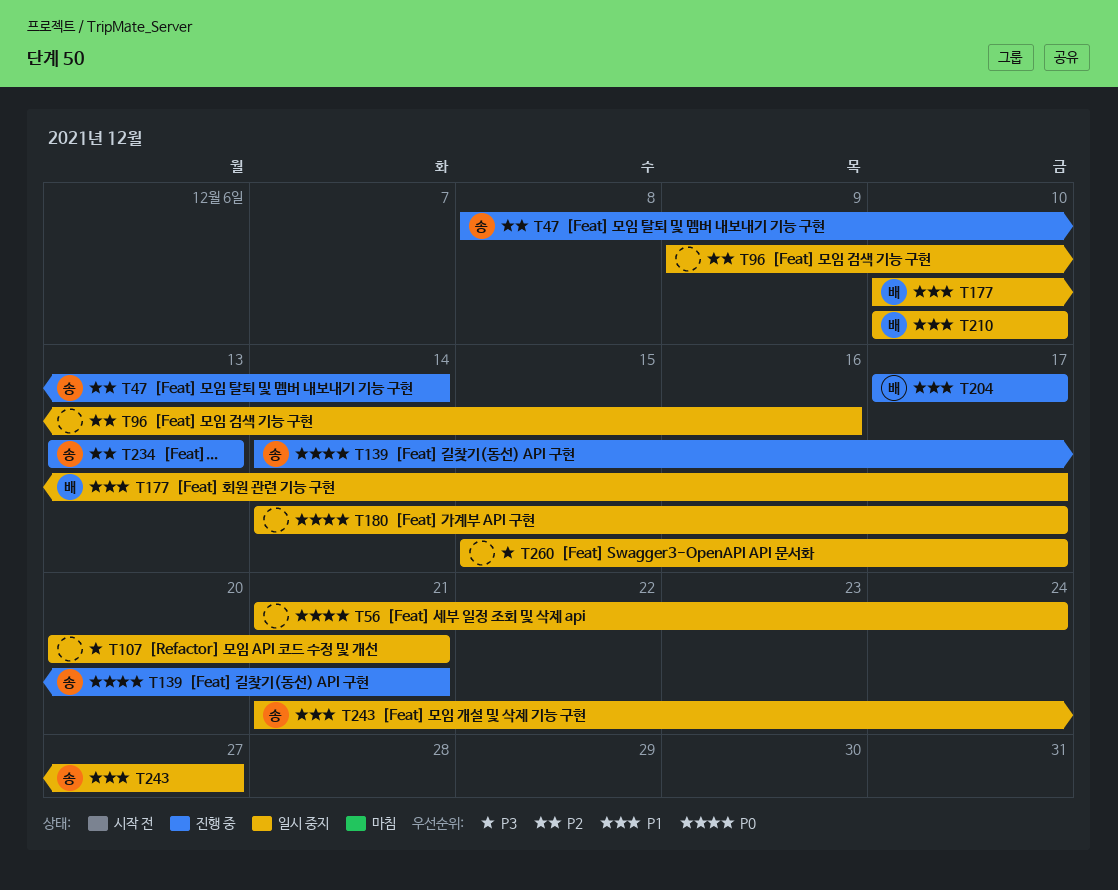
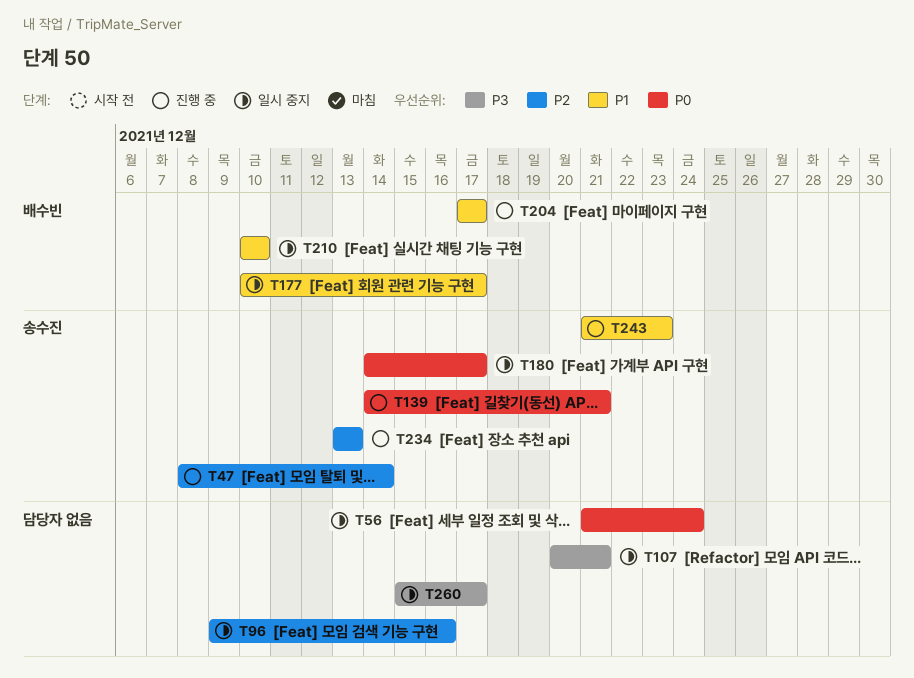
T180, owner: none -> 송수진
T243, status: 일시 중지 -> 진행 중
T243, due: Dec 27 -> Dec 23

